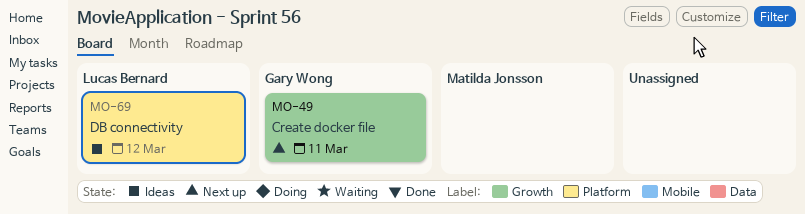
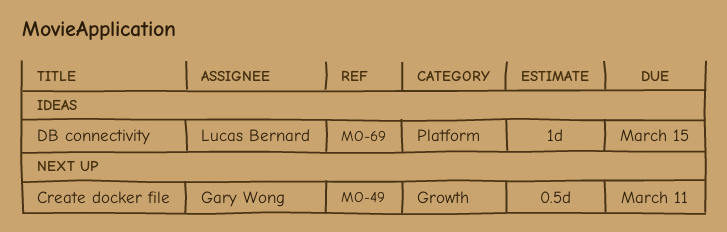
MO-69, due: Mar 12 -> Mar 15

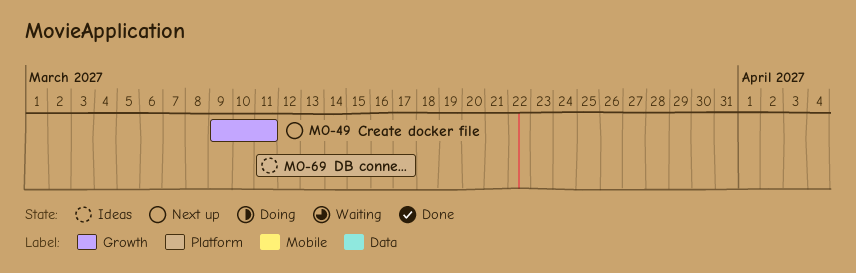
MO-69, due: Mar 15 -> Mar 17

